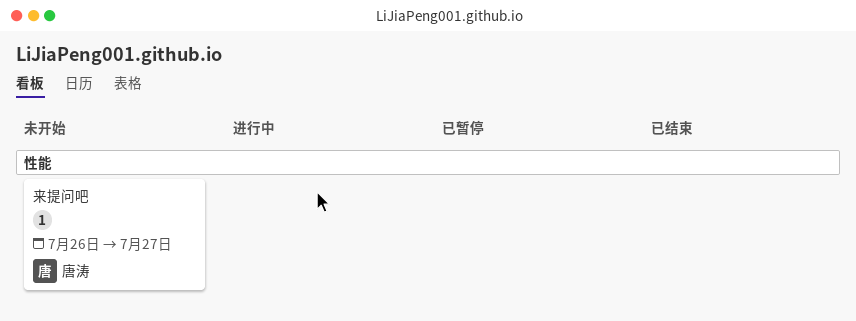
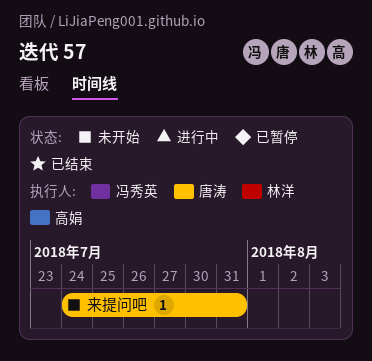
来提问吧, start: Jul 26 -> Jul 24
来提问吧, due: Jul 27 -> Jul 31

